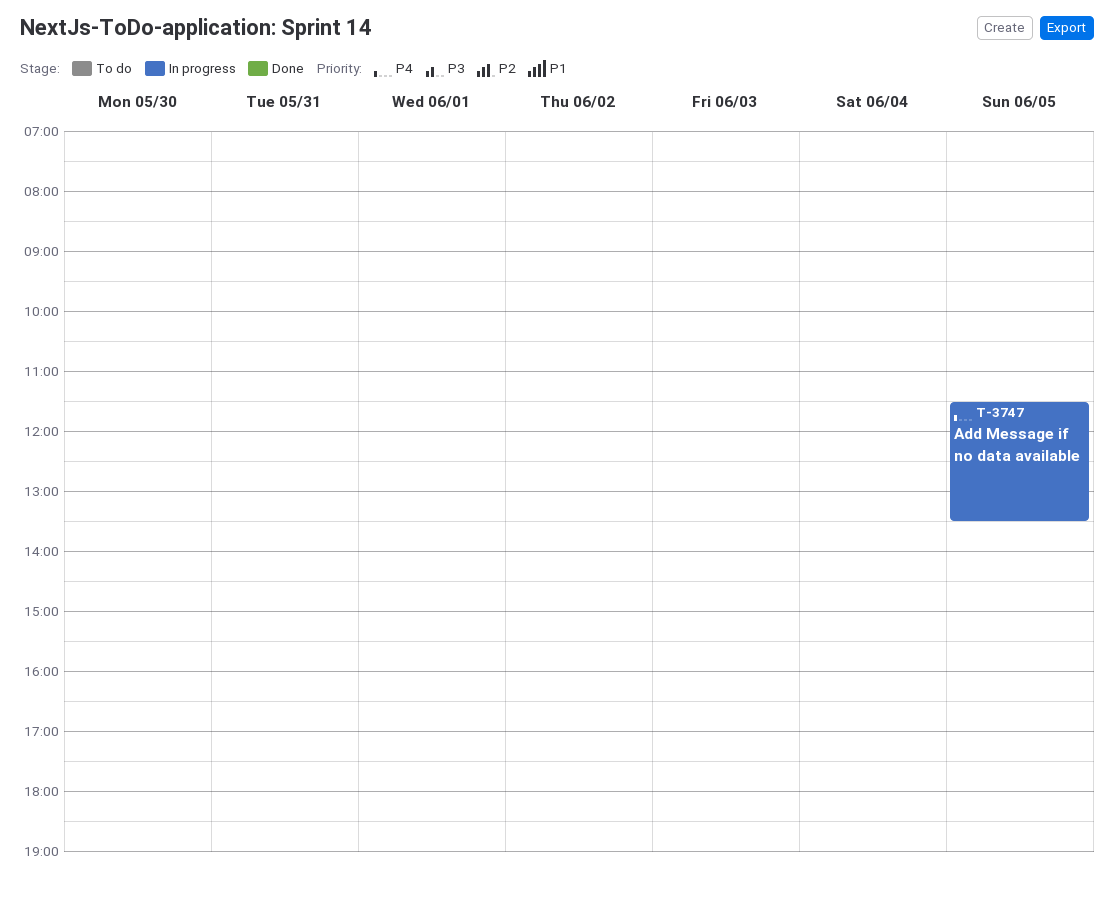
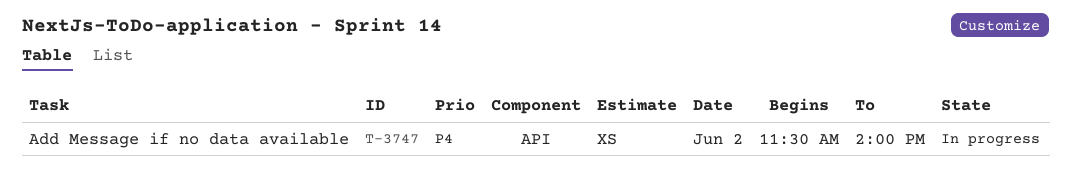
T-3747, day: Jun 5 -> Jun 2
T-3747, ends: 13:30 -> 14:00

